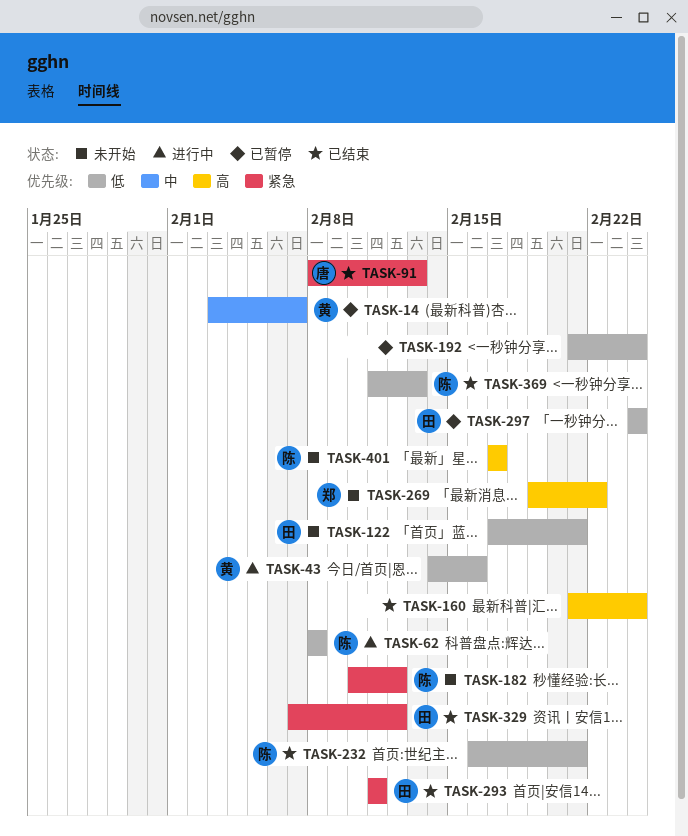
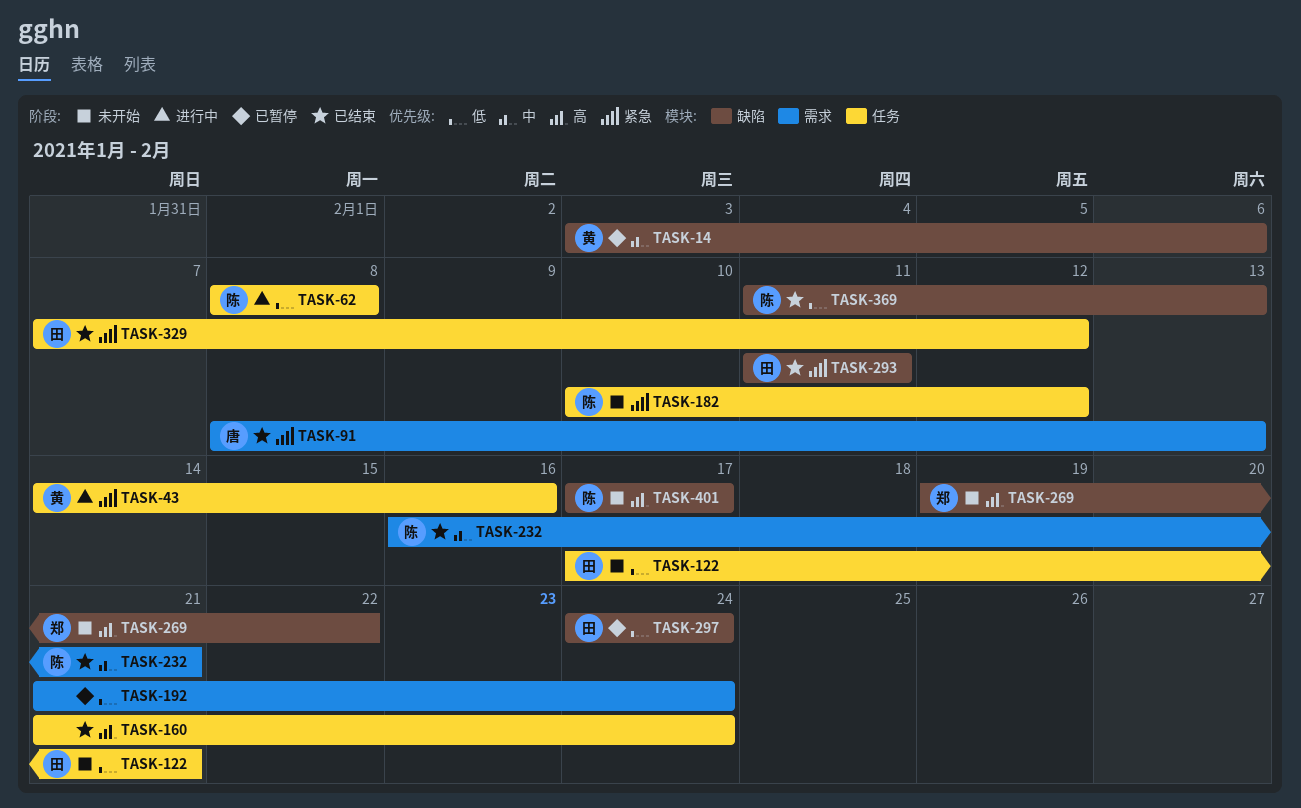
TASK-14, due: Feb 7 -> Feb 6
TASK-43, priority: 低 -> 紧急
TASK-232, priority: 低 -> 中

